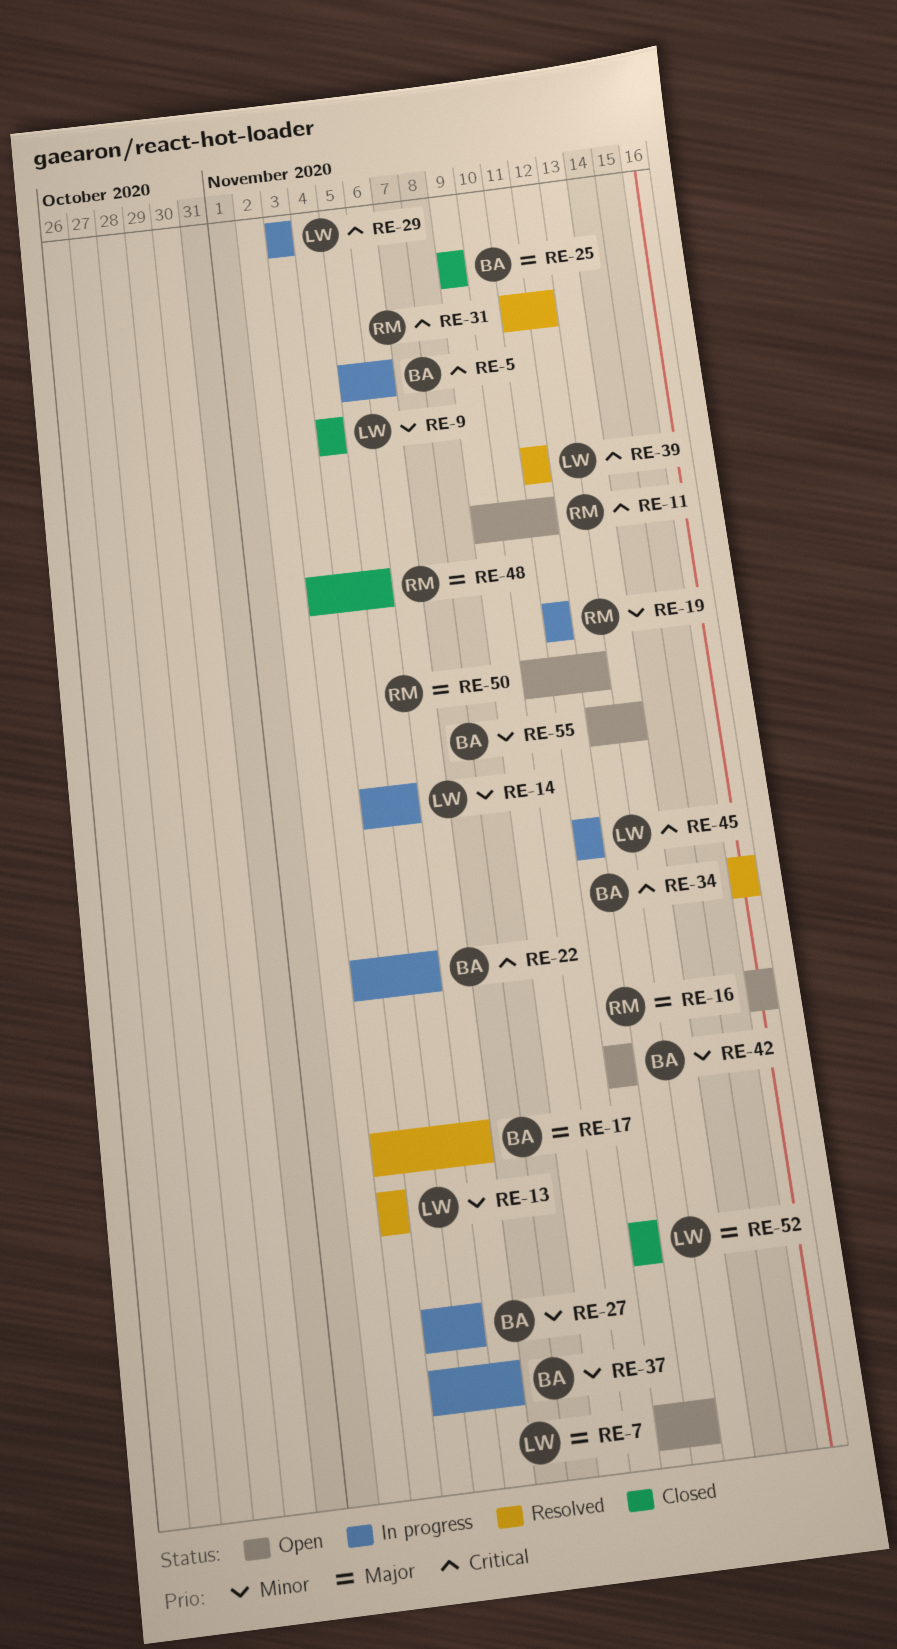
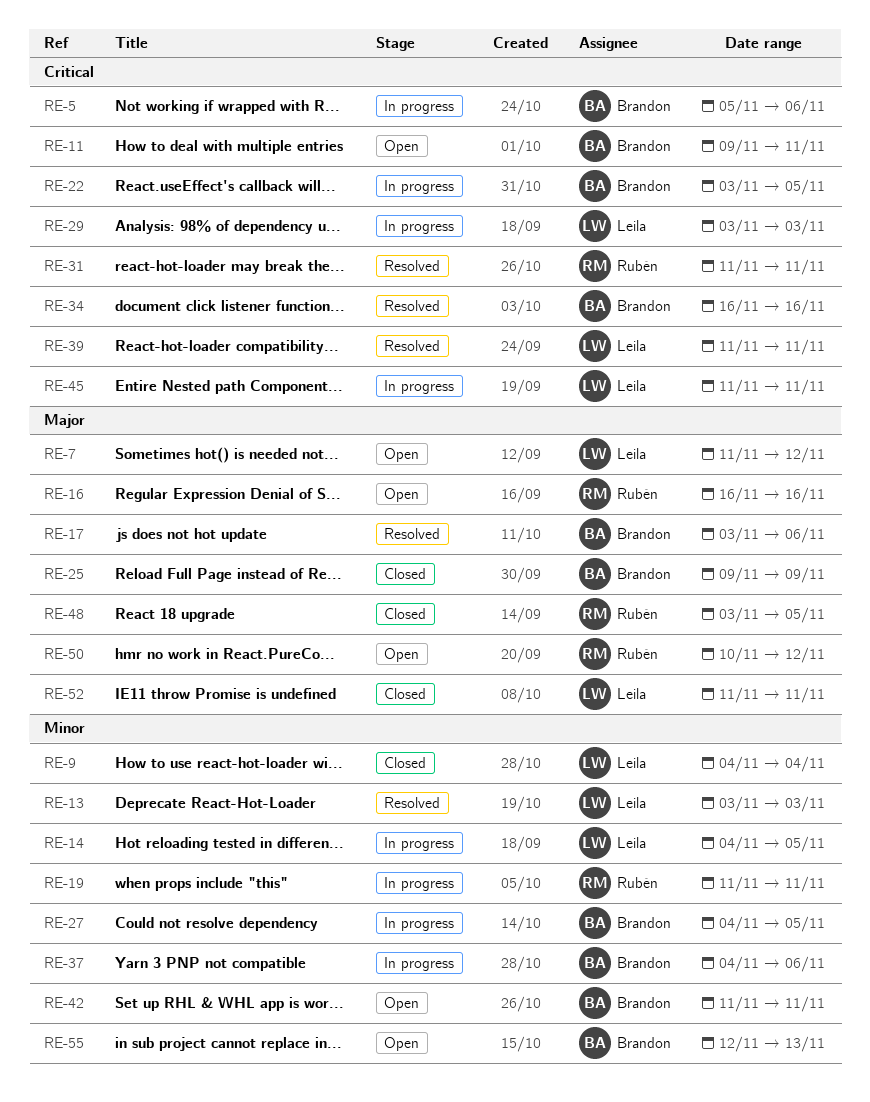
RE-11, owner: Rubén -> Brandon
RE-31, due: Nov 12 -> Nov 11

